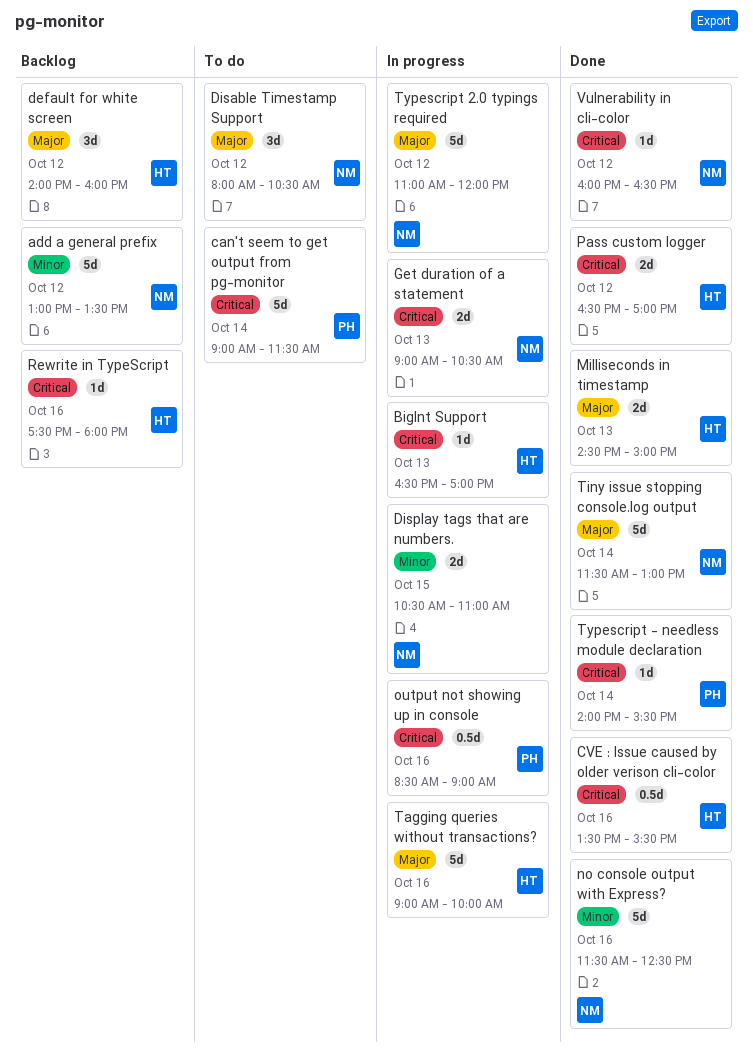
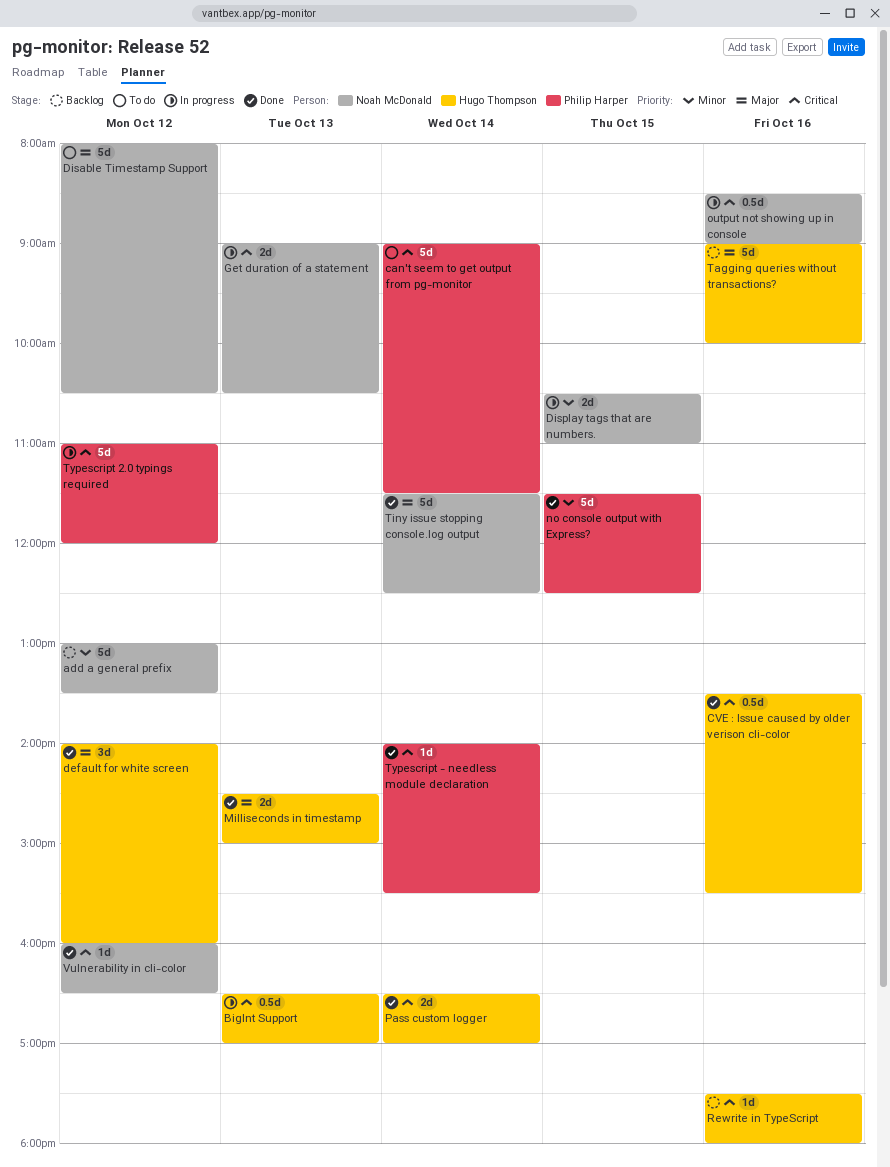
BigInt Support, estimate: 1d -> 0.5d
default for white screen, status: Backlog -> Done
Disable Timestamp Support, estimate: 3d -> 5d
no console output with Express?, owner: Noah McDonald -> Philip Harper
no console output with Express?, day: Oct 16 -> Oct 15
output not showing up in console, owner: Philip Harper -> Noah McDonald
Pass custom logger, day: Oct 12 -> Oct 14
Tagging queries without transactions?, status: In progress -> Backlog
Tiny issue stopping console.log output, ends: 13:00 -> 12:30
Typescript 2.0 typings required, owner: Noah McDonald -> Philip Harper
Typescript 2.0 typings required, priority: Major -> Critical

